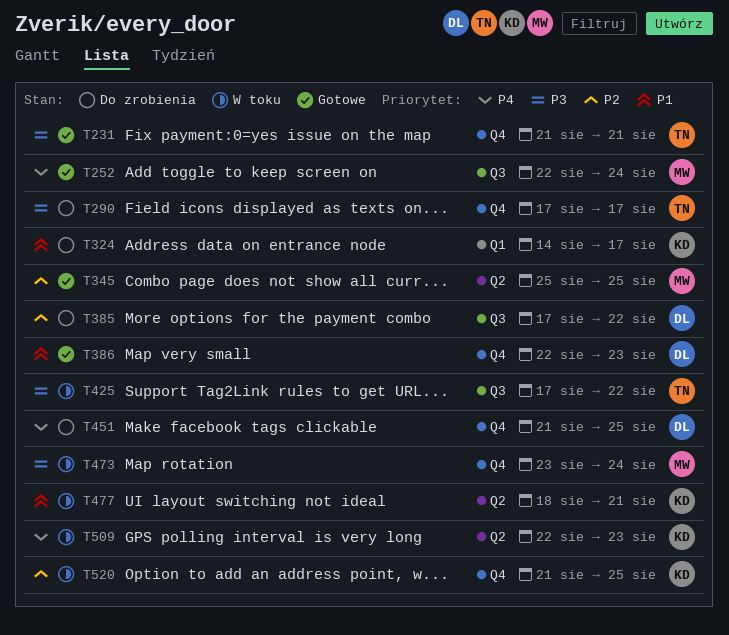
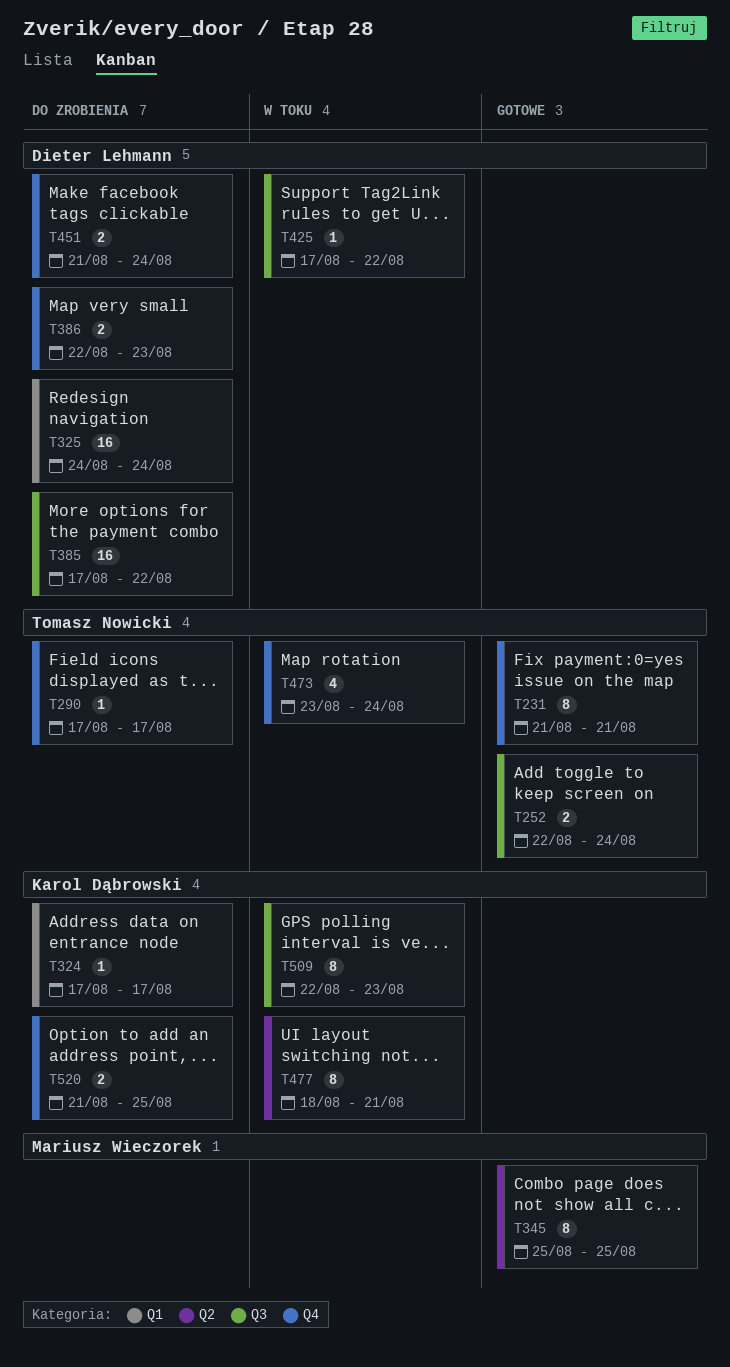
T252, owner: Mariusz Wieczorek -> Tomasz Nowicki
T324, start: Aug 14 -> Aug 17
T325: none -> present
T386, status: Gotowe -> Do zrobienia
T425, owner: Tomasz Nowicki -> Dieter Lehmann
T451, due: Aug 25 -> Aug 24
T473, owner: Mariusz Wieczorek -> Tomasz Nowicki
T509, label: Q2 -> Q3
T520, status: W toku -> Do zrobienia

